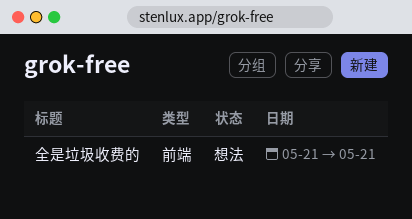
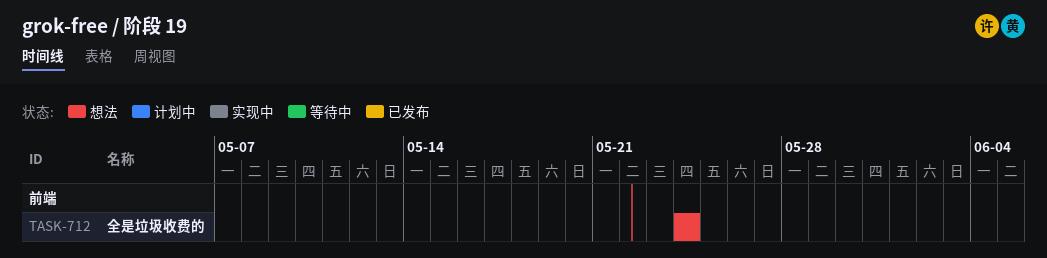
全是垃圾收费的, start: May 21 -> May 24
全是垃圾收费的, due: May 21 -> May 24

